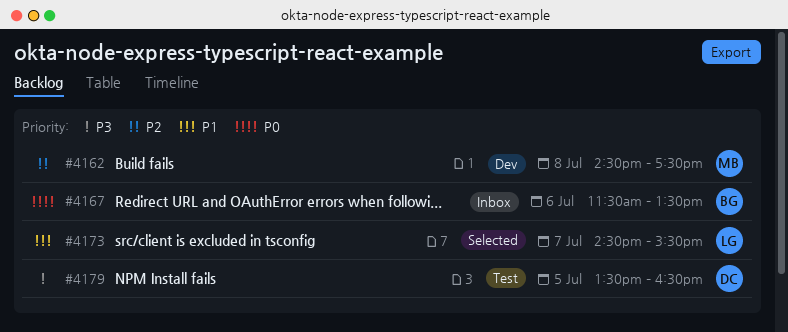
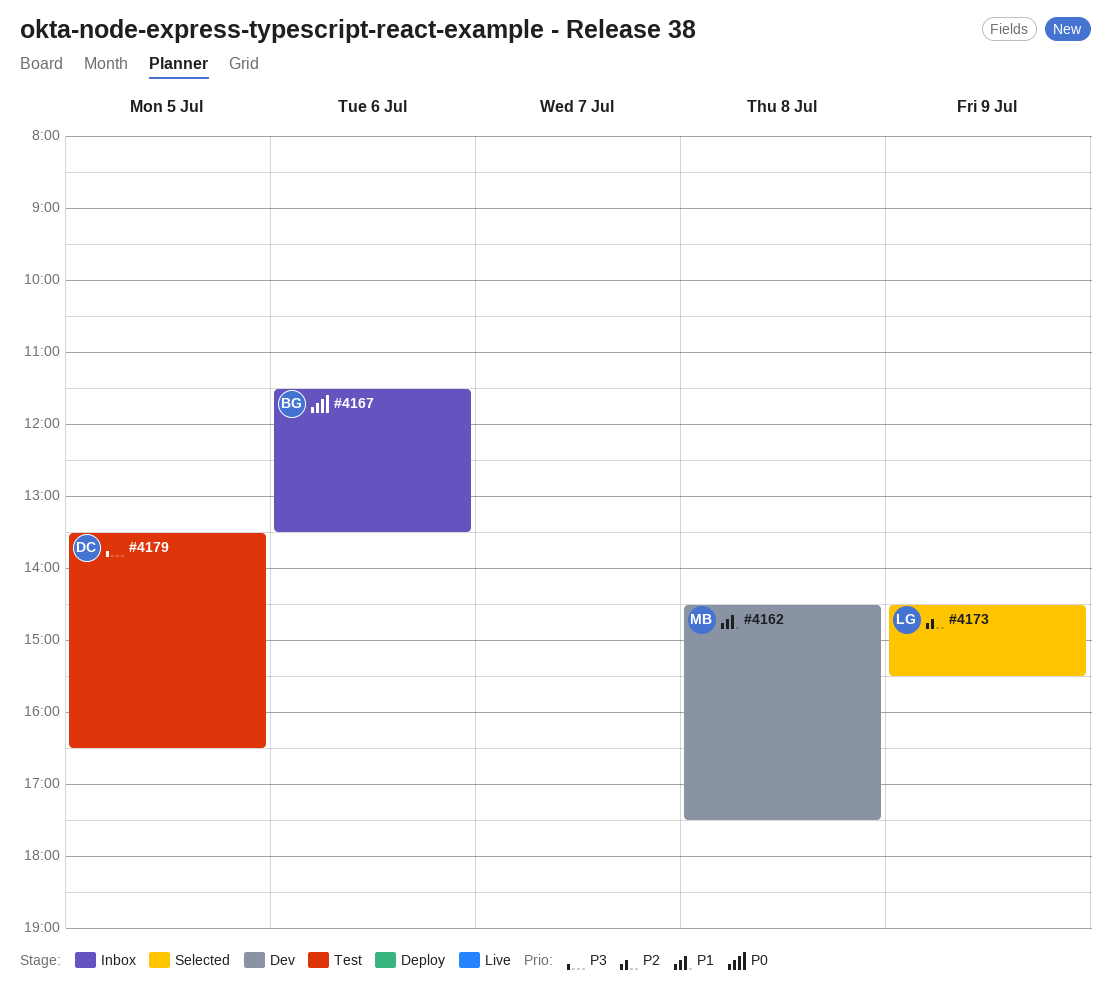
#4162, priority: P2 -> P1
#4173, priority: P1 -> P2
#4173, day: Jul 7 -> Jul 9

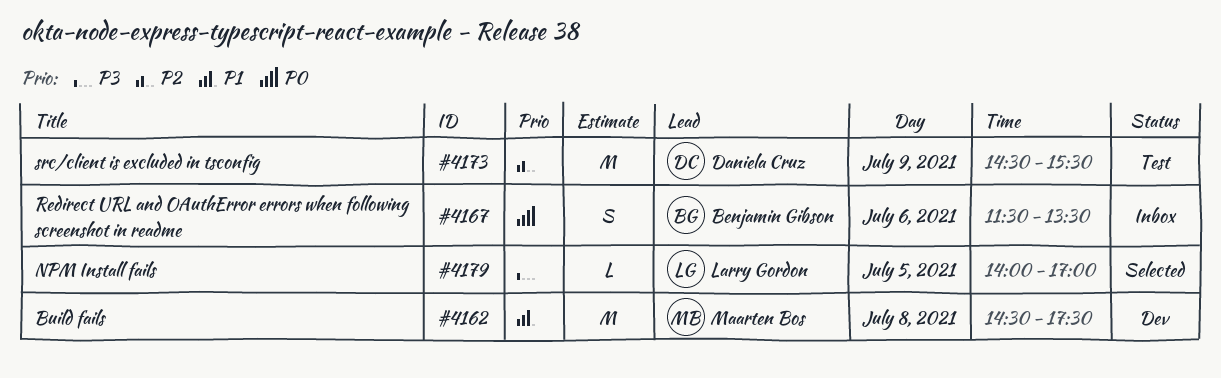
#4173, status: Selected -> Test
#4173, owner: Larry Gordon -> Daniela Cruz
#4179, status: Test -> Selected
#4179, owner: Daniela Cruz -> Larry Gordon
#4179, begins: 13:30 -> 14:00
#4179, ends: 16:30 -> 17:00

